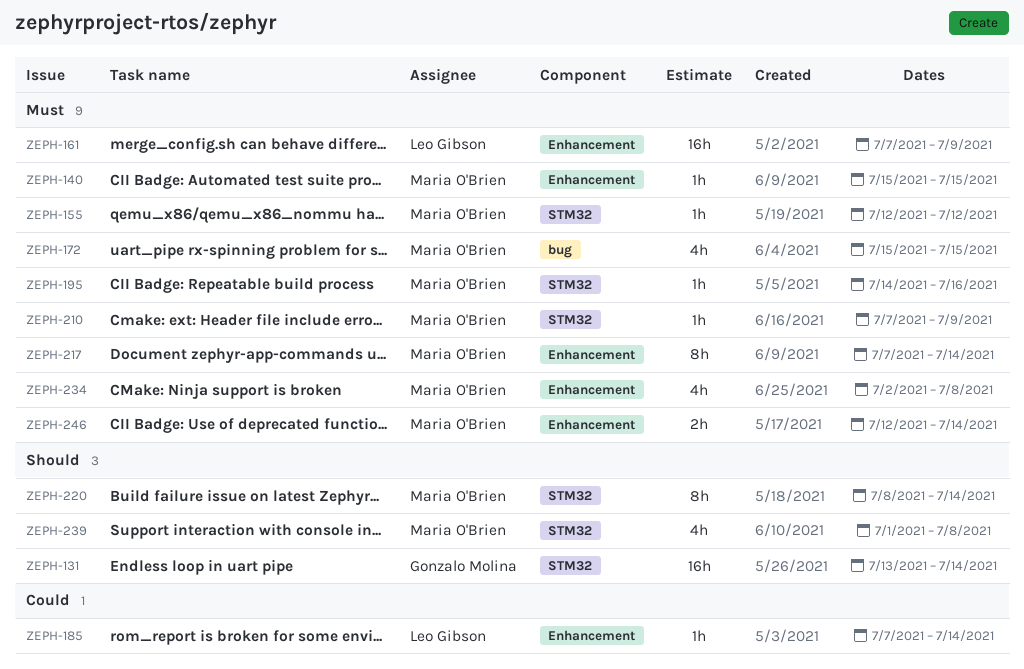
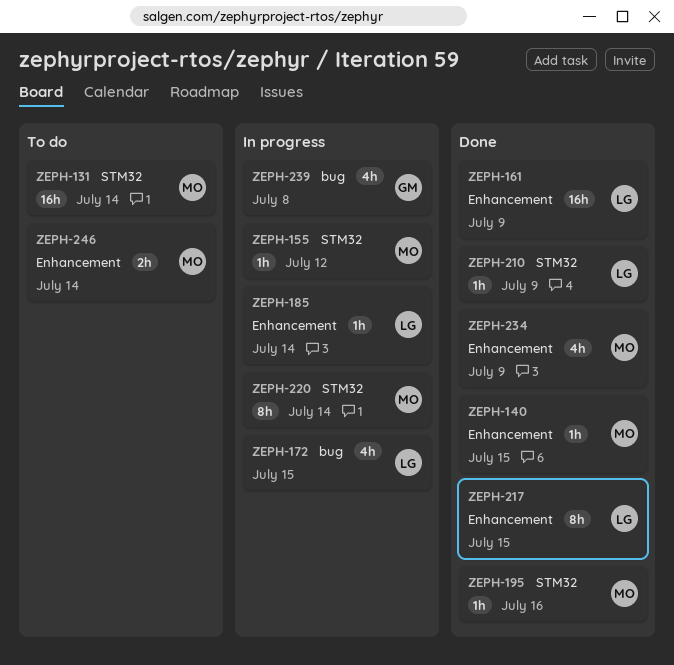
ZEPH-131, owner: Gonzalo Molina -> Maria O'Brien
ZEPH-172, owner: Maria O'Brien -> Leo Gibson
ZEPH-210, owner: Maria O'Brien -> Leo Gibson
ZEPH-217, owner: Maria O'Brien -> Leo Gibson
ZEPH-217, due: Jul 14 -> Jul 15
ZEPH-234, due: Jul 8 -> Jul 9
ZEPH-239, owner: Maria O'Brien -> Gonzalo Molina
ZEPH-239, label: STM32 -> bug

